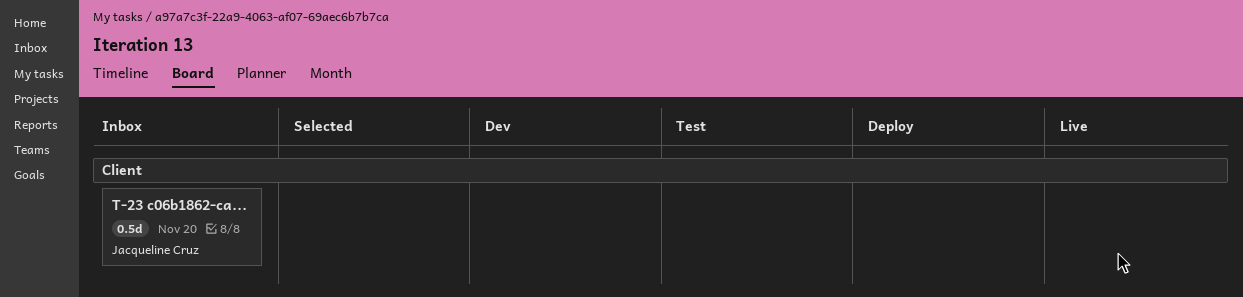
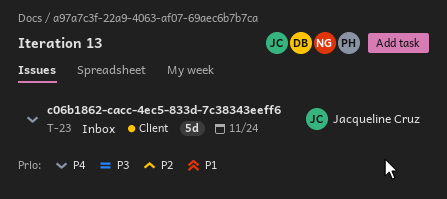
T-23, estimate: 0.5d -> 5d
T-23, due: Nov 20 -> Nov 24

